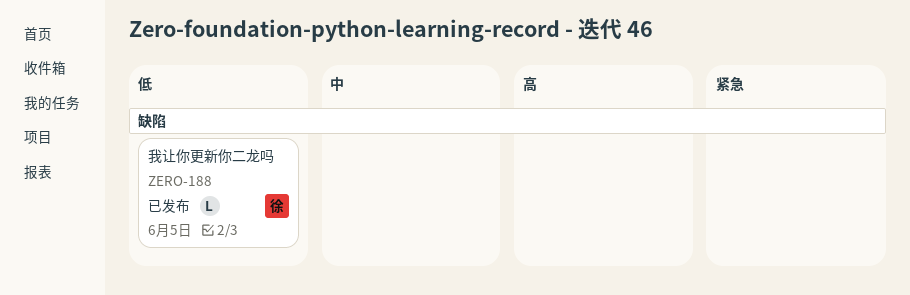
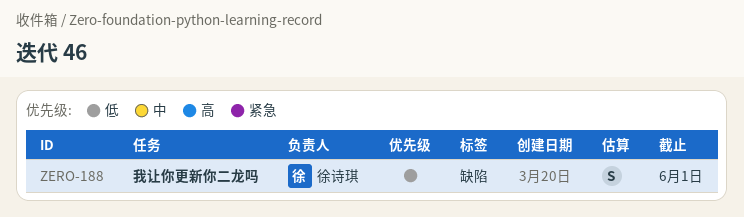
ZERO-188, estimate: L -> S
ZERO-188, due: Jun 5 -> Jun 1

